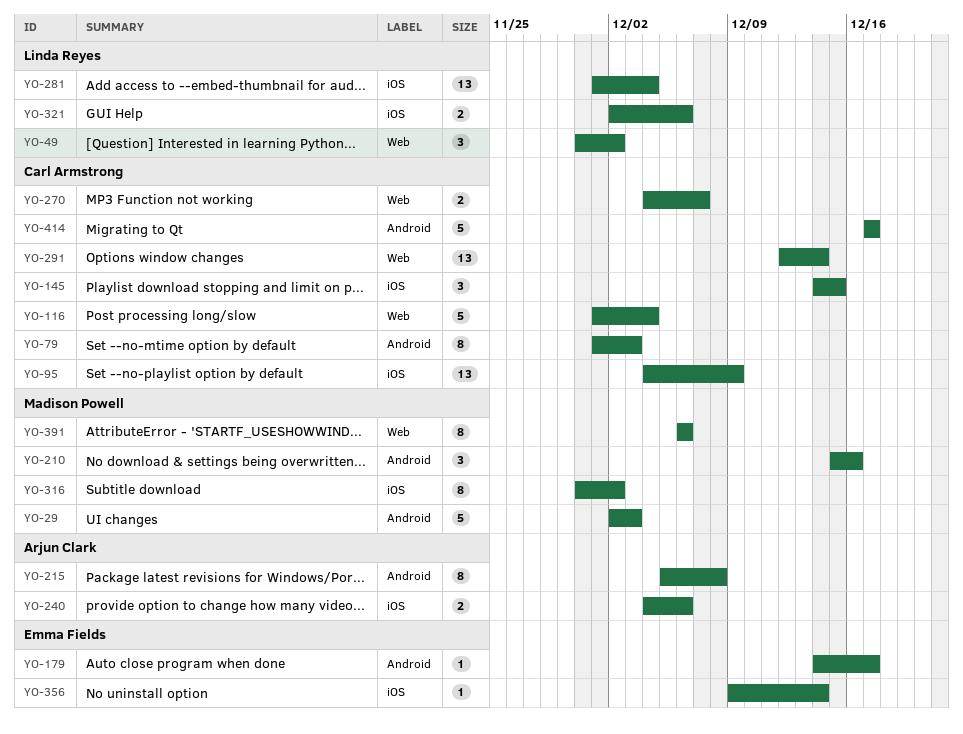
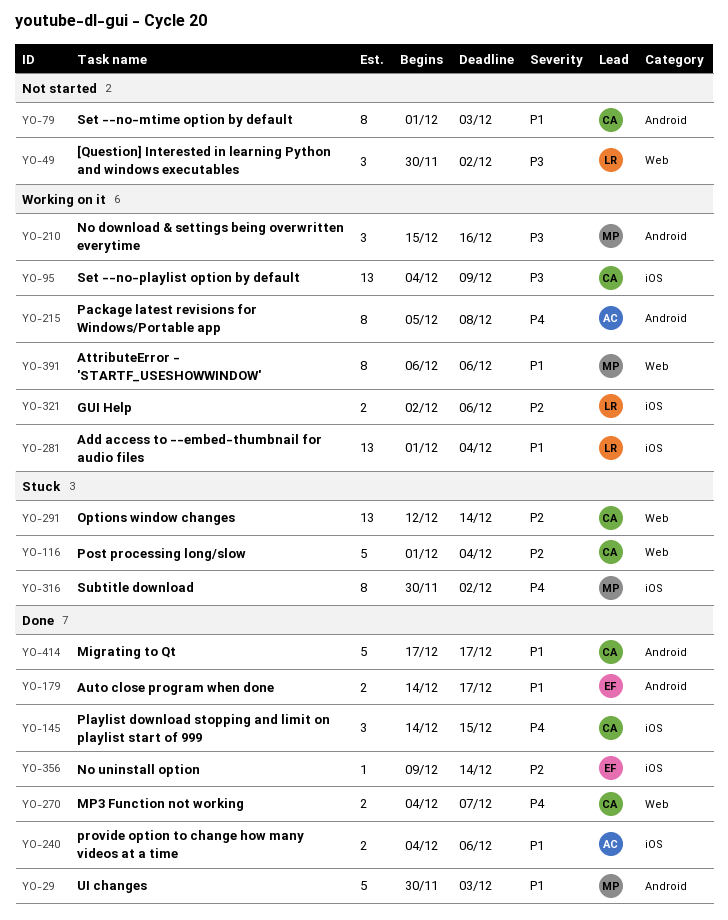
YO-29, start: Dec 2 -> Nov 30
YO-179, estimate: 1 -> 2

